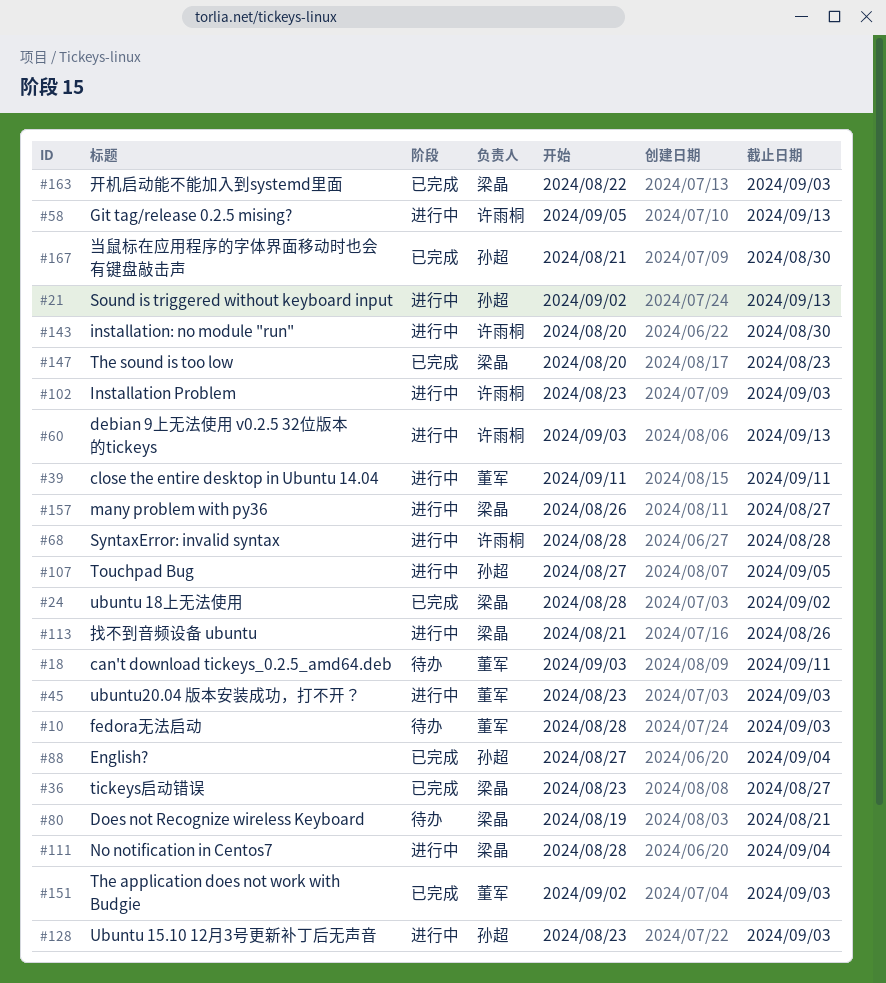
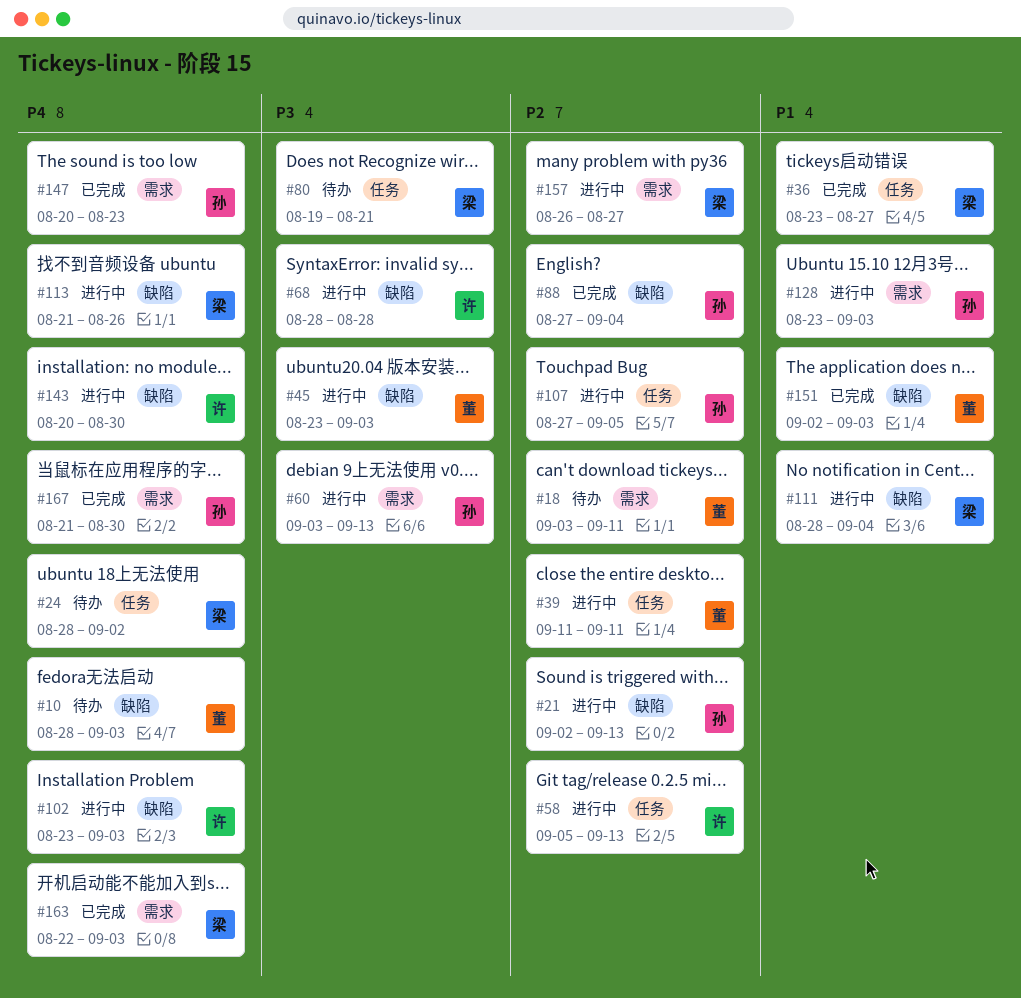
#24, status: 已完成 -> 待办
#60, owner: 许雨桐 -> 孙超
#147, owner: 梁晶 -> 孙超

